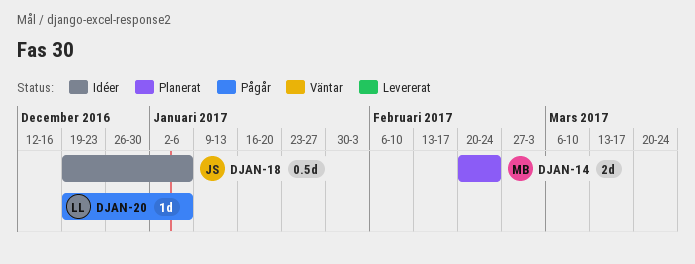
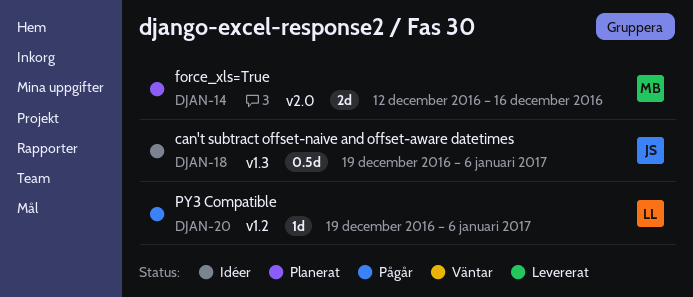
DJAN-14, start: Feb 20 -> Dec 12
DJAN-14, due: Feb 24 -> Dec 16

